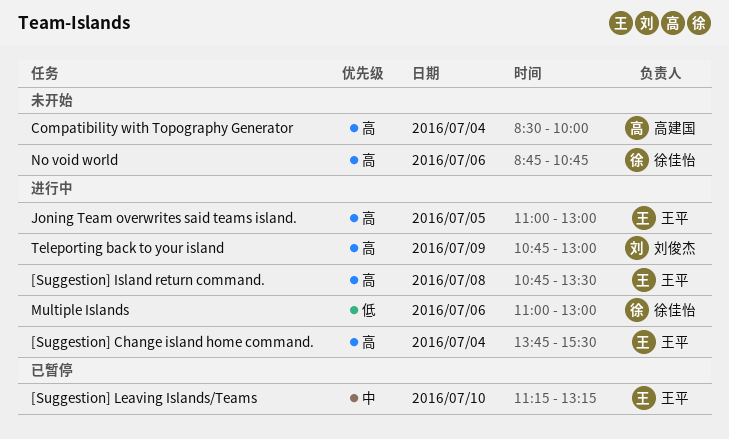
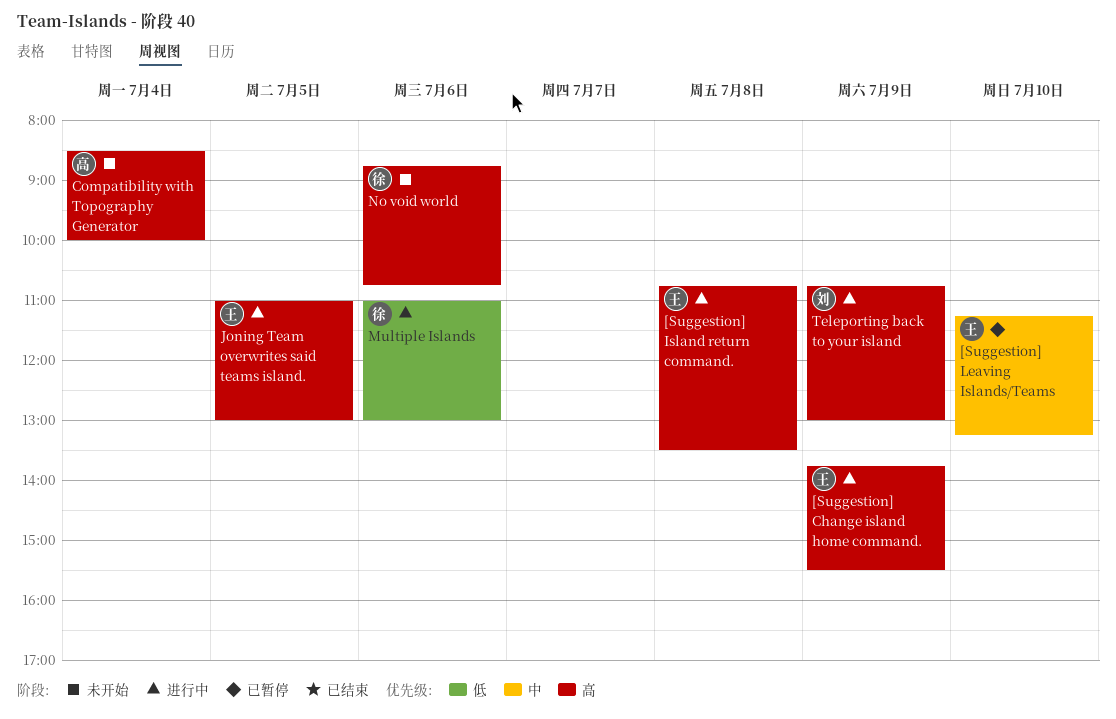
[Suggestion] Change island home command., day: Jul 4 -> Jul 9

